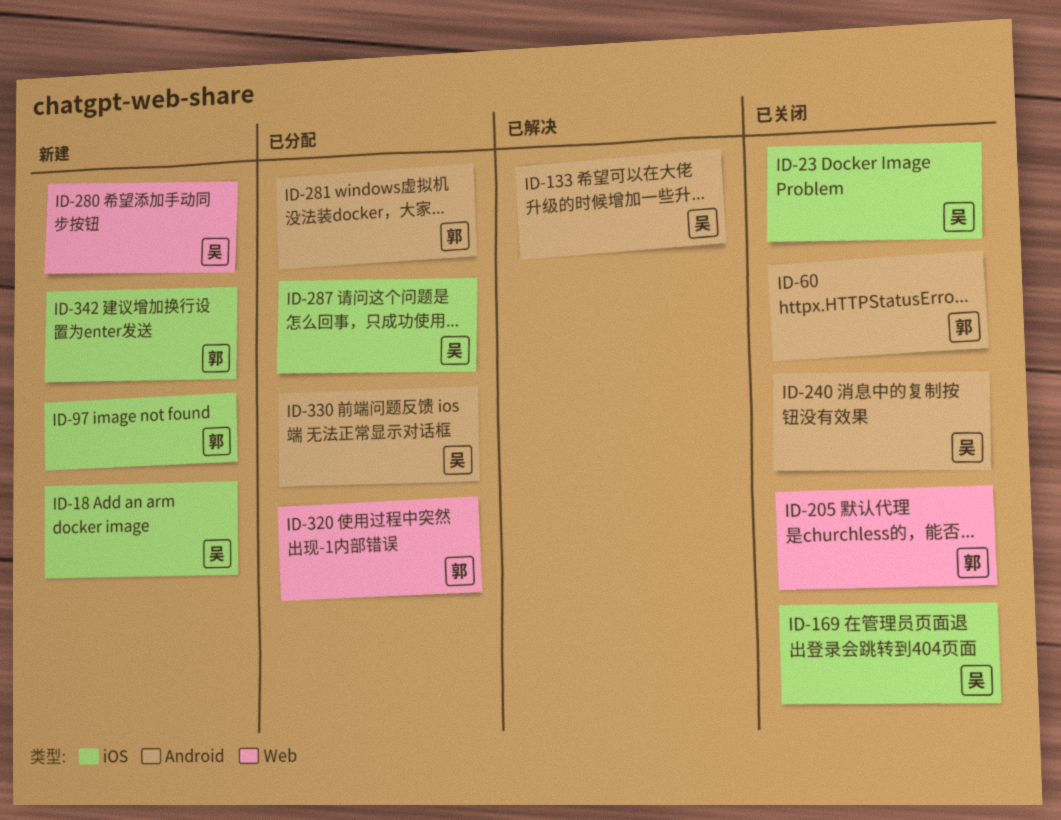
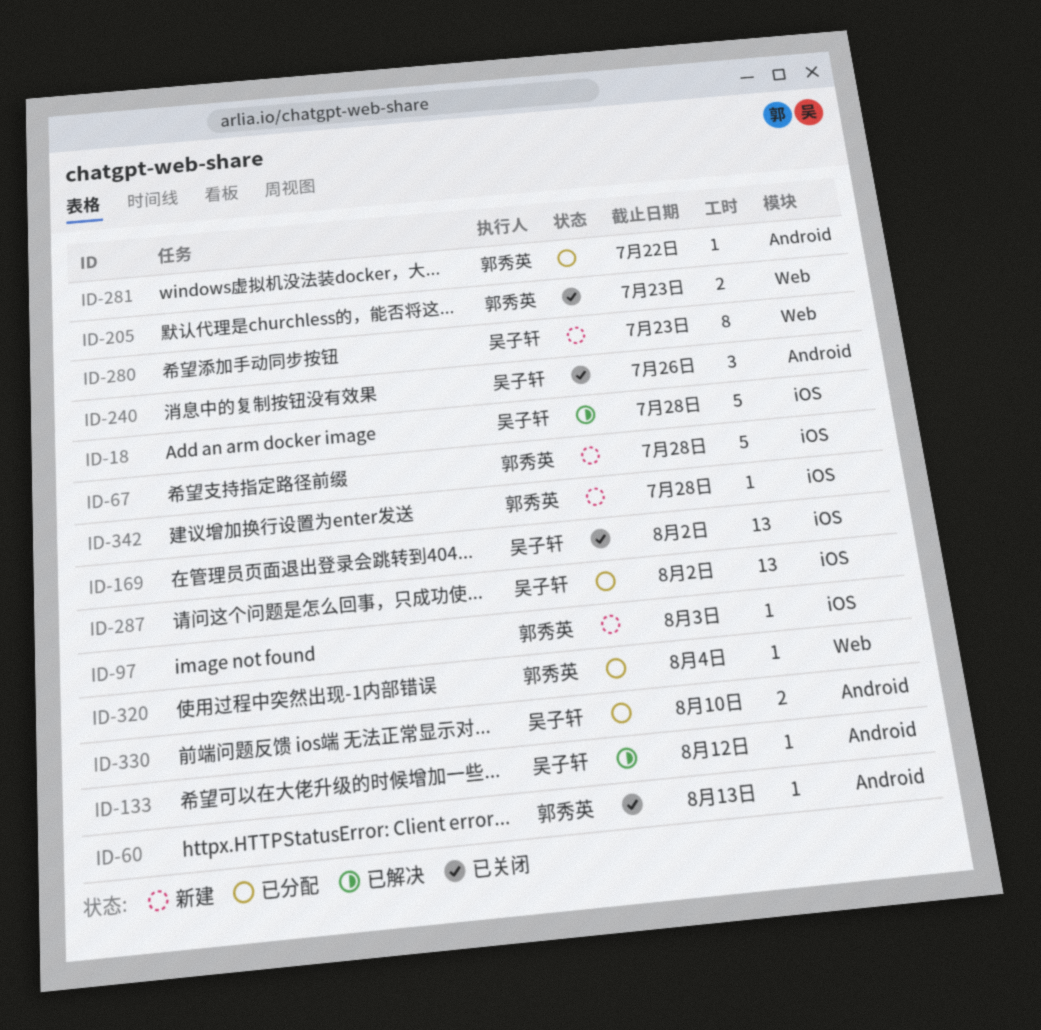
ID-18, status: 新建 -> 已解决
ID-23: present -> none
ID-67: none -> present

